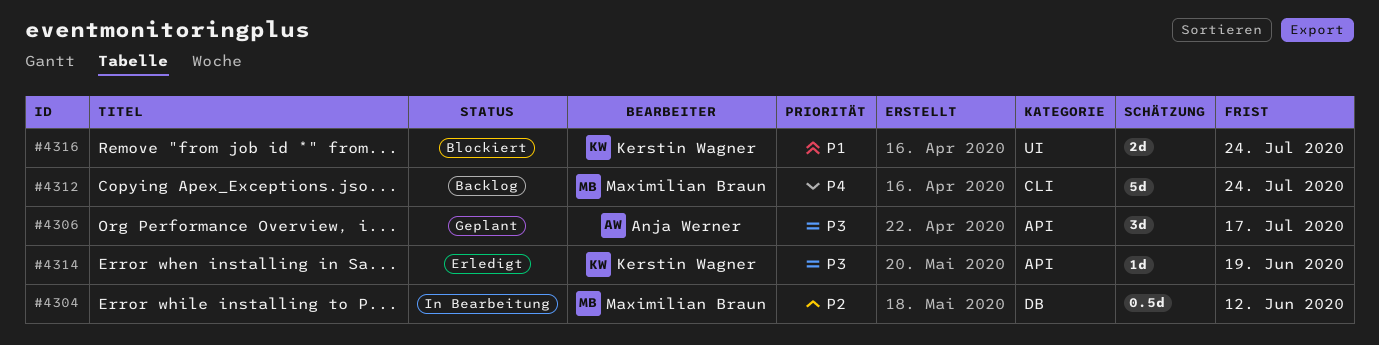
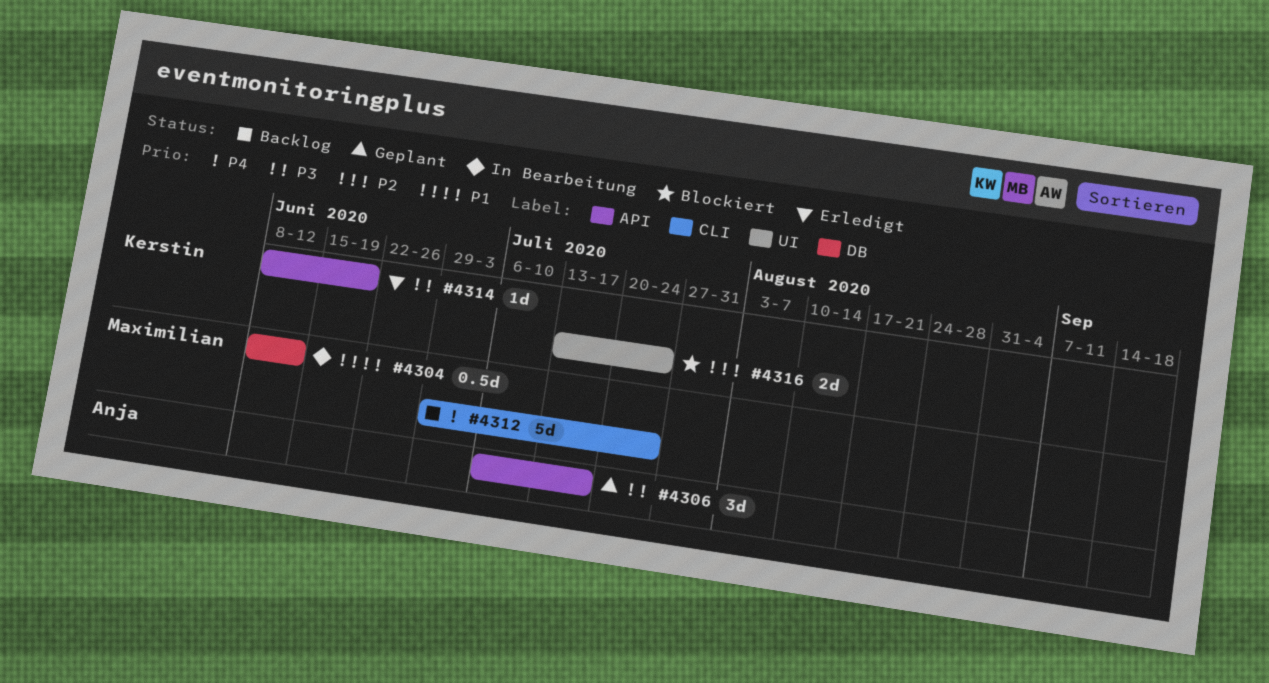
#4304, priority: P2 -> P1
#4316, priority: P1 -> P2

